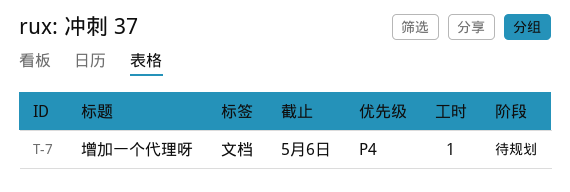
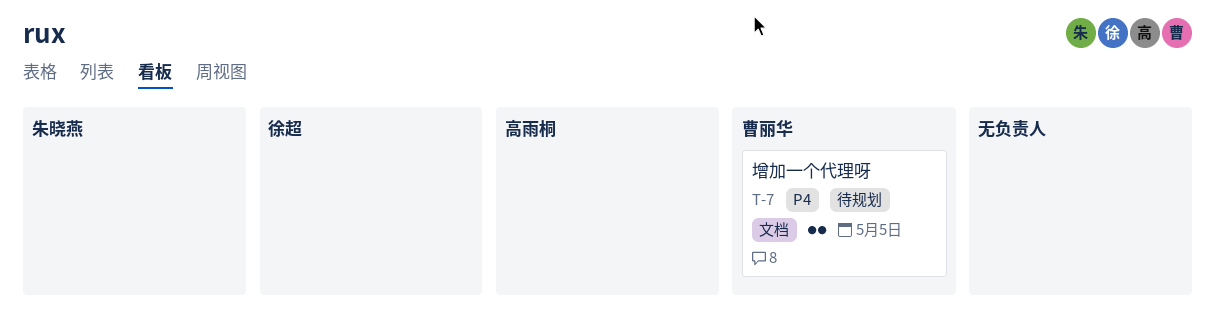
T-7, estimate: 1 -> 2
T-7, due: May 6 -> May 5

